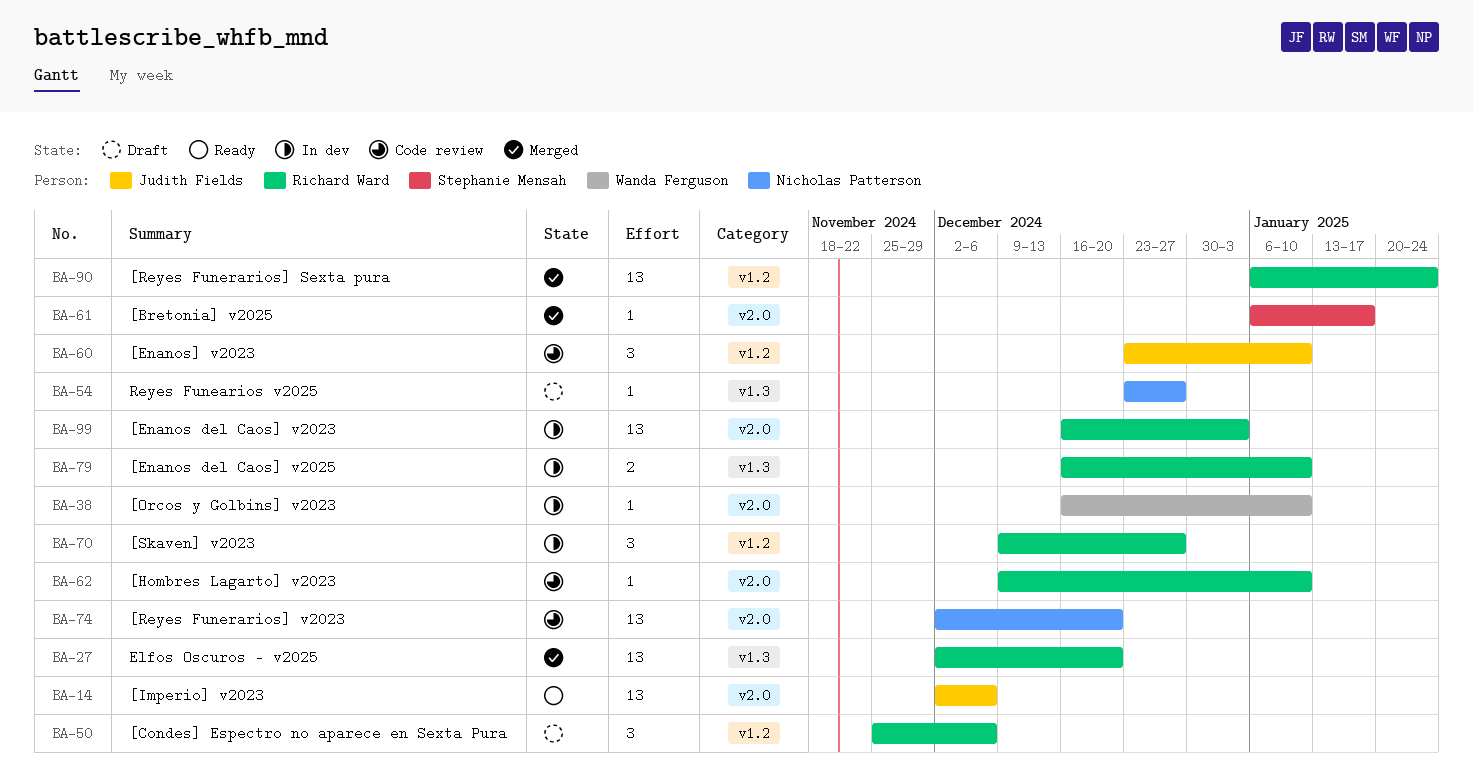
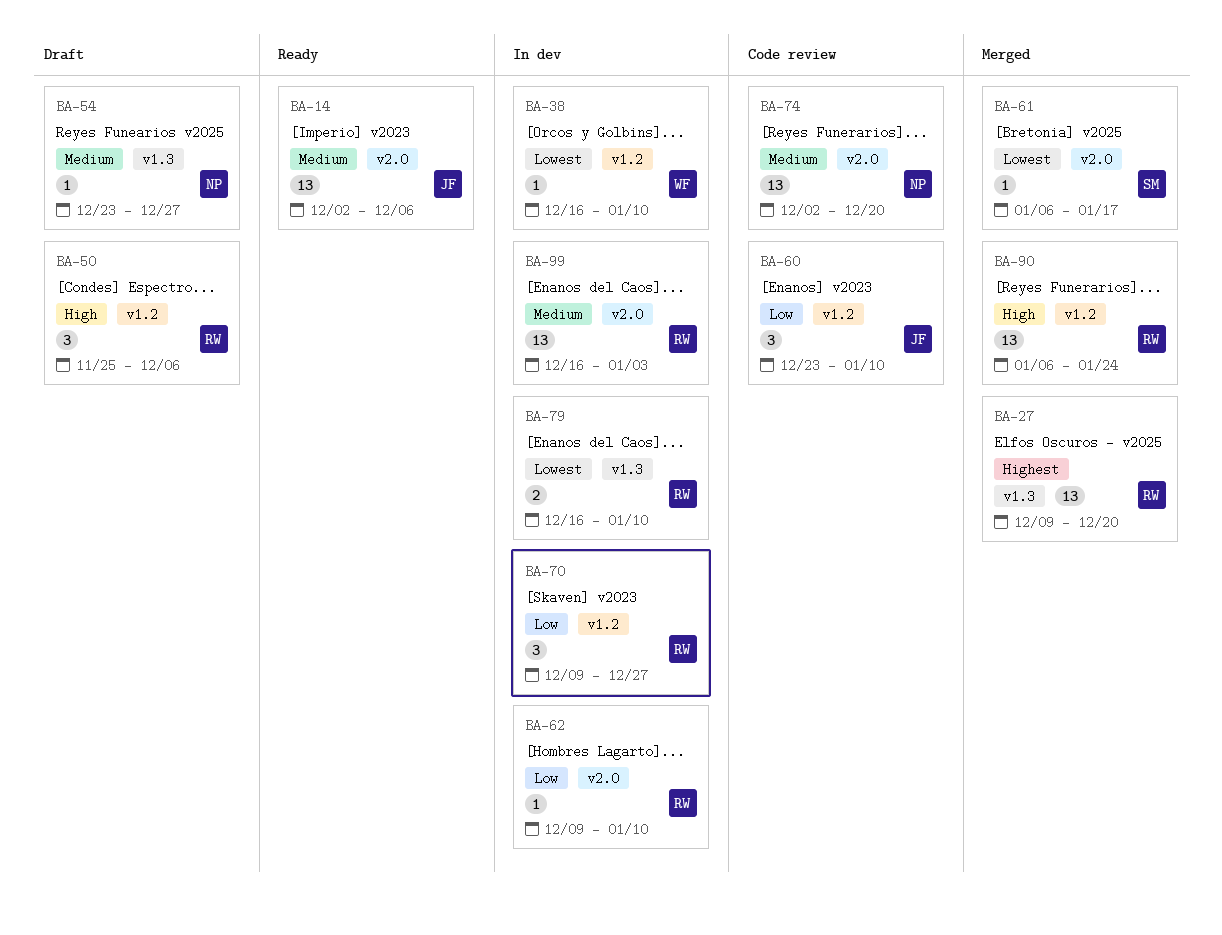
BA-27, start: Dec 2 -> Dec 9
BA-38, label: v2.0 -> v1.2
BA-62, status: Code review -> In dev

